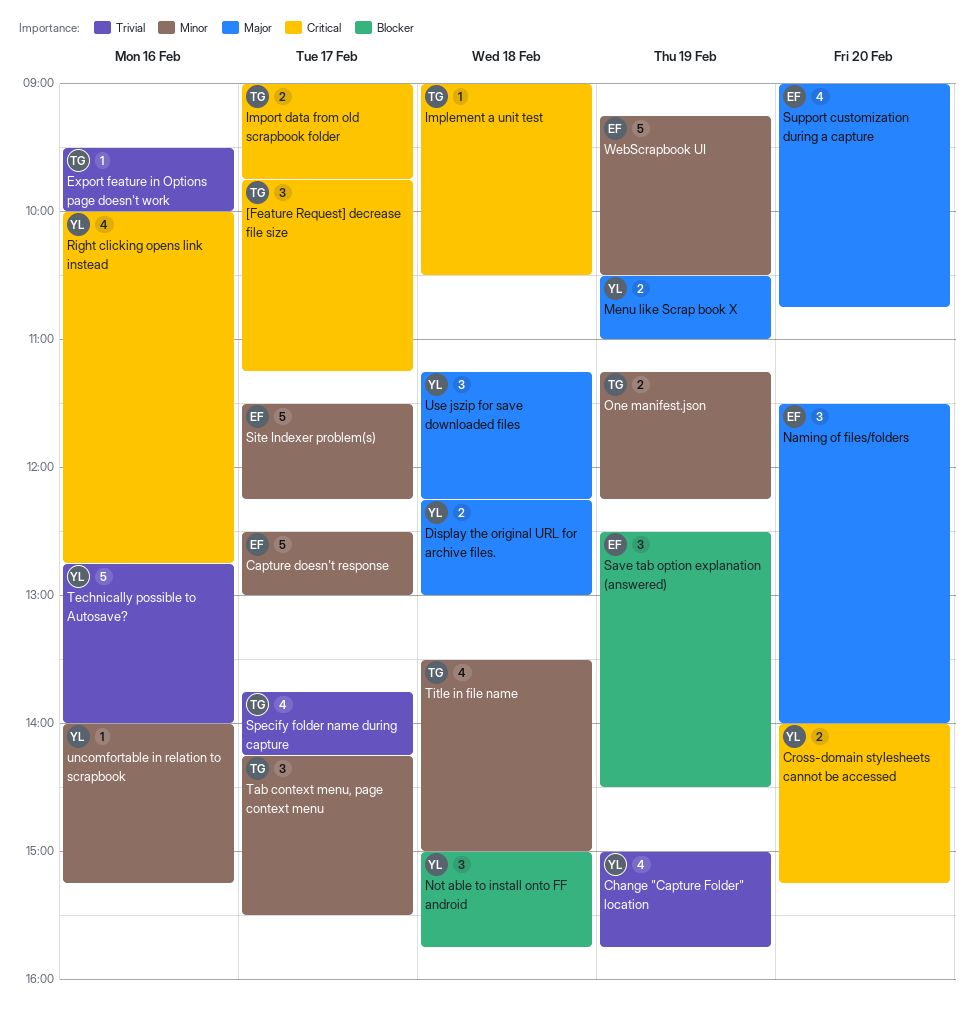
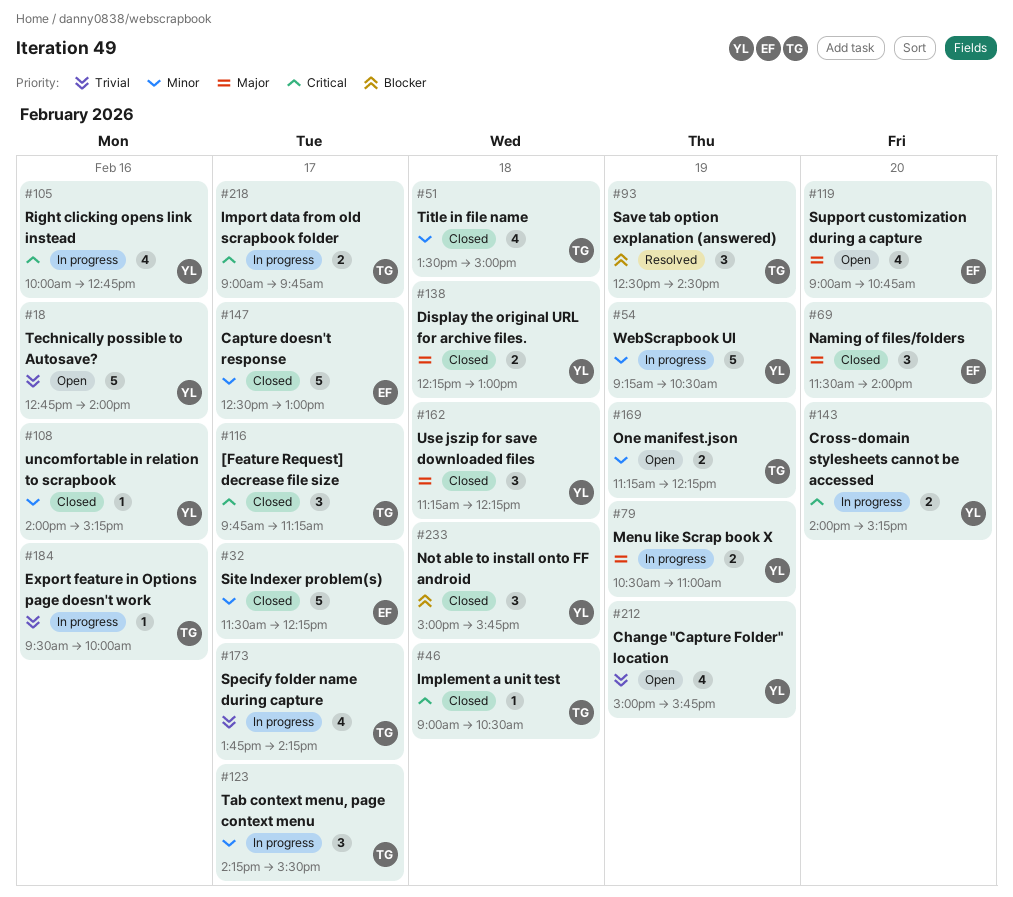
Save tab option explanation (answered), owner: EF -> TG
WebScrapbook UI, owner: EF -> YL

